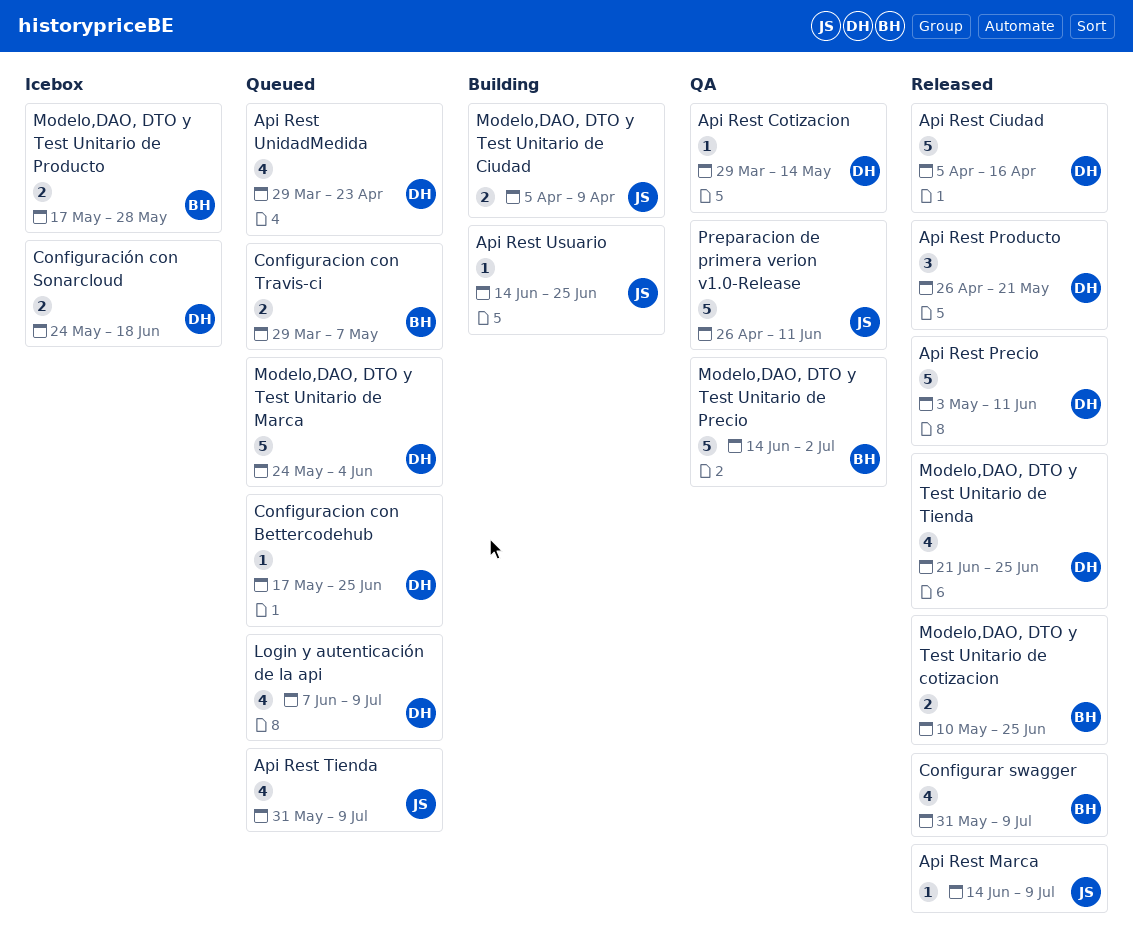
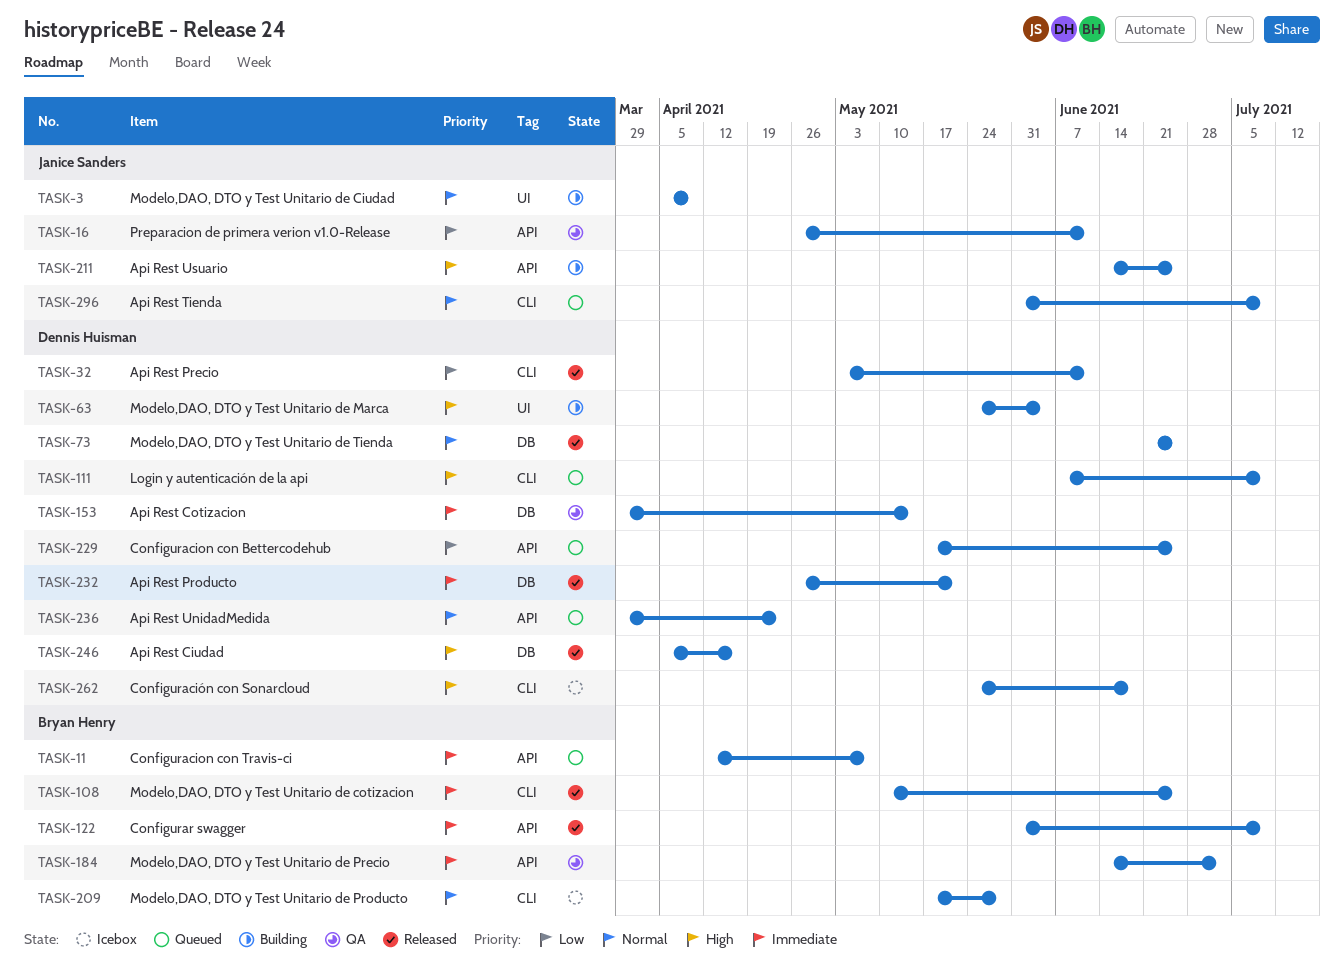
Api Rest Marca: present -> none
Configuracion con Travis-ci, start: Mar 29 -> Apr 12
Modelo,DAO, DTO y Test Unitario de Marca, status: Queued -> Building

